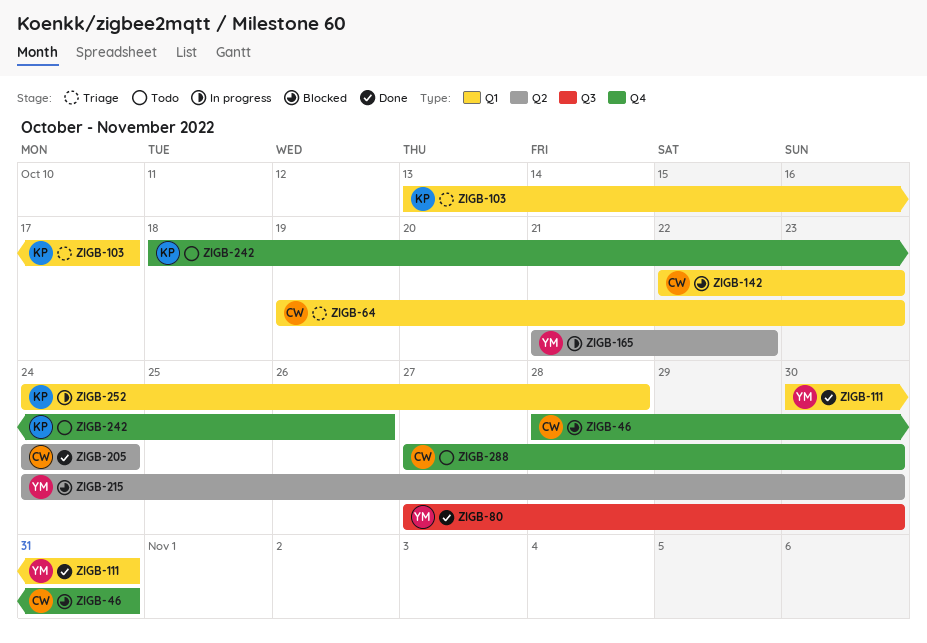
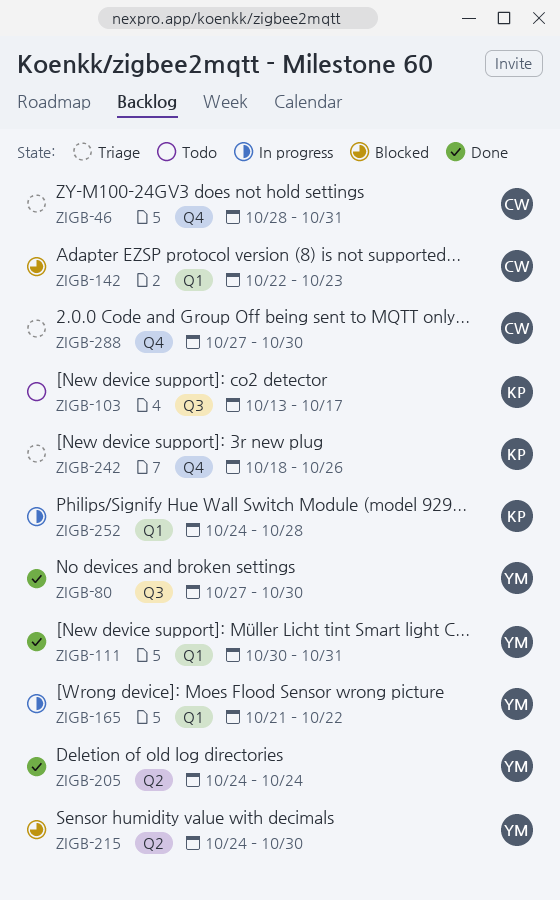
ZIGB-46, status: Blocked -> Triage
ZIGB-64: present -> none
ZIGB-103, status: Triage -> Todo
ZIGB-103, label: Q1 -> Q3
ZIGB-165, label: Q2 -> Q1
ZIGB-205, owner: CW -> YM
ZIGB-242, status: Todo -> Triage
ZIGB-288, status: Todo -> Triage

